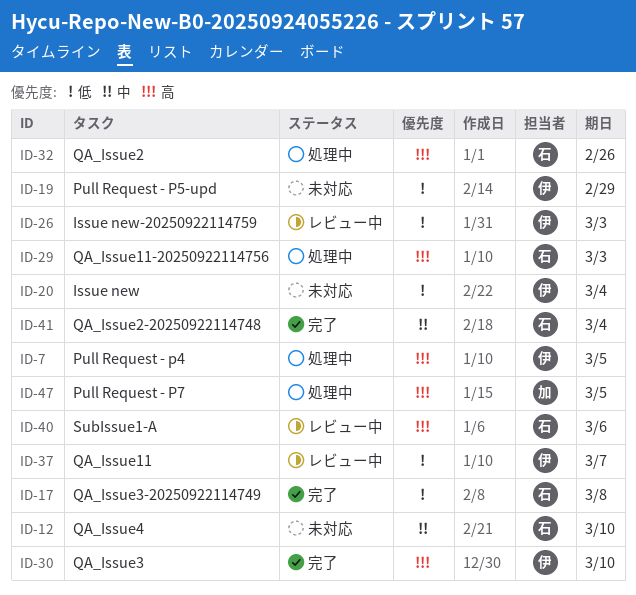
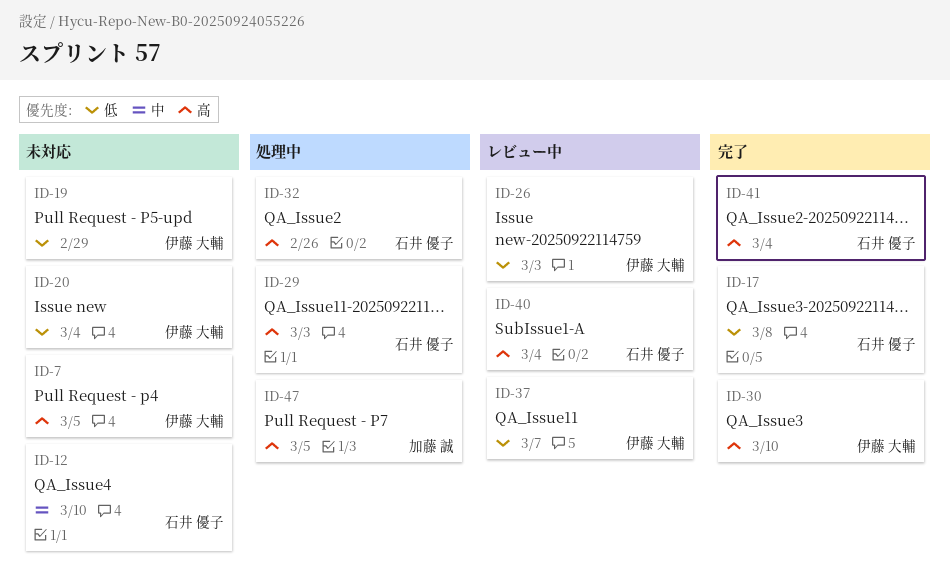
ID-7, status: 処理中 -> 未対応
ID-40, due: Mar 6 -> Mar 4
ID-41, priority: 中 -> 高

